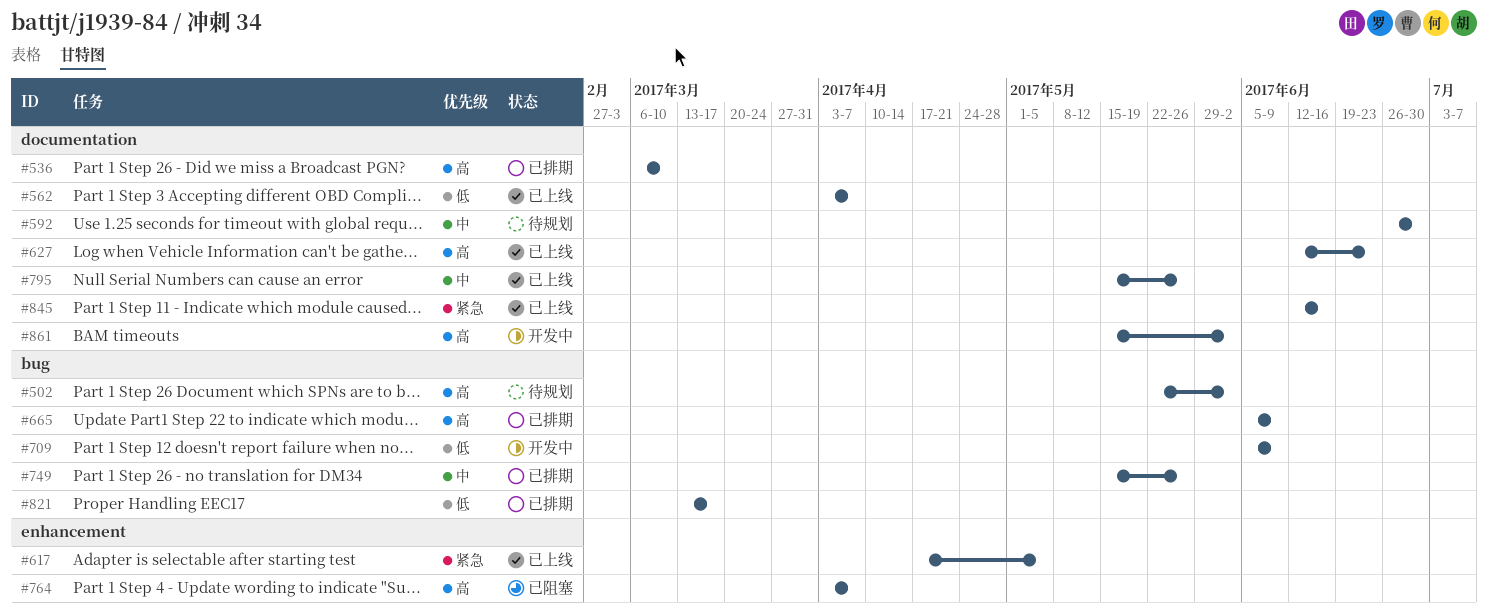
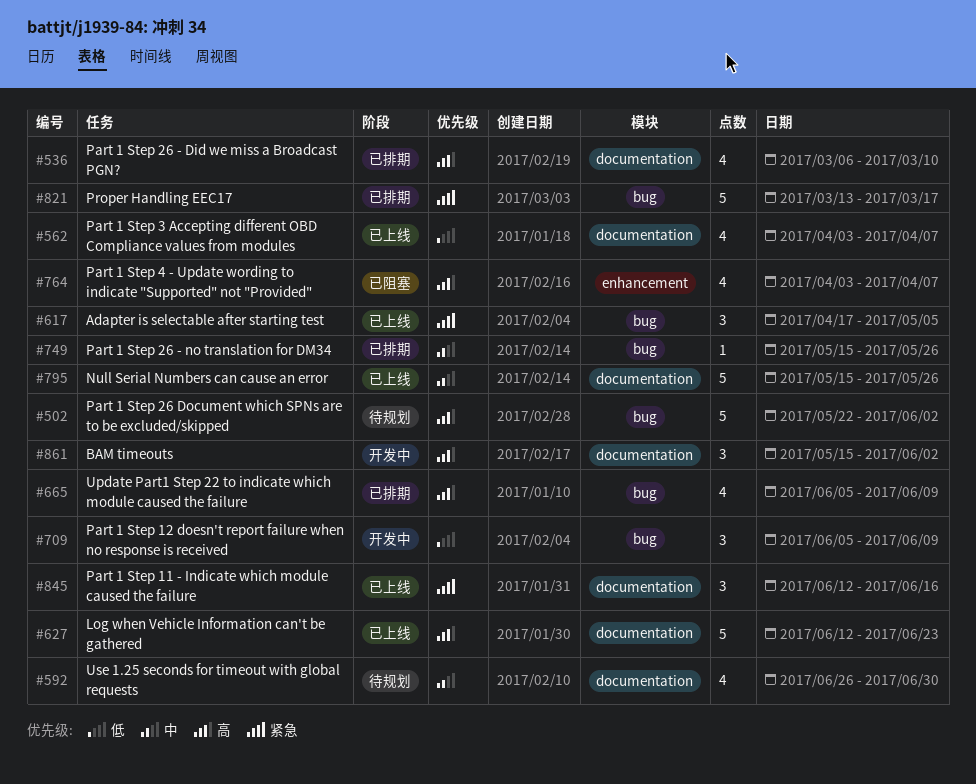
#617, label: enhancement -> bug
#821, priority: 低 -> 紧急

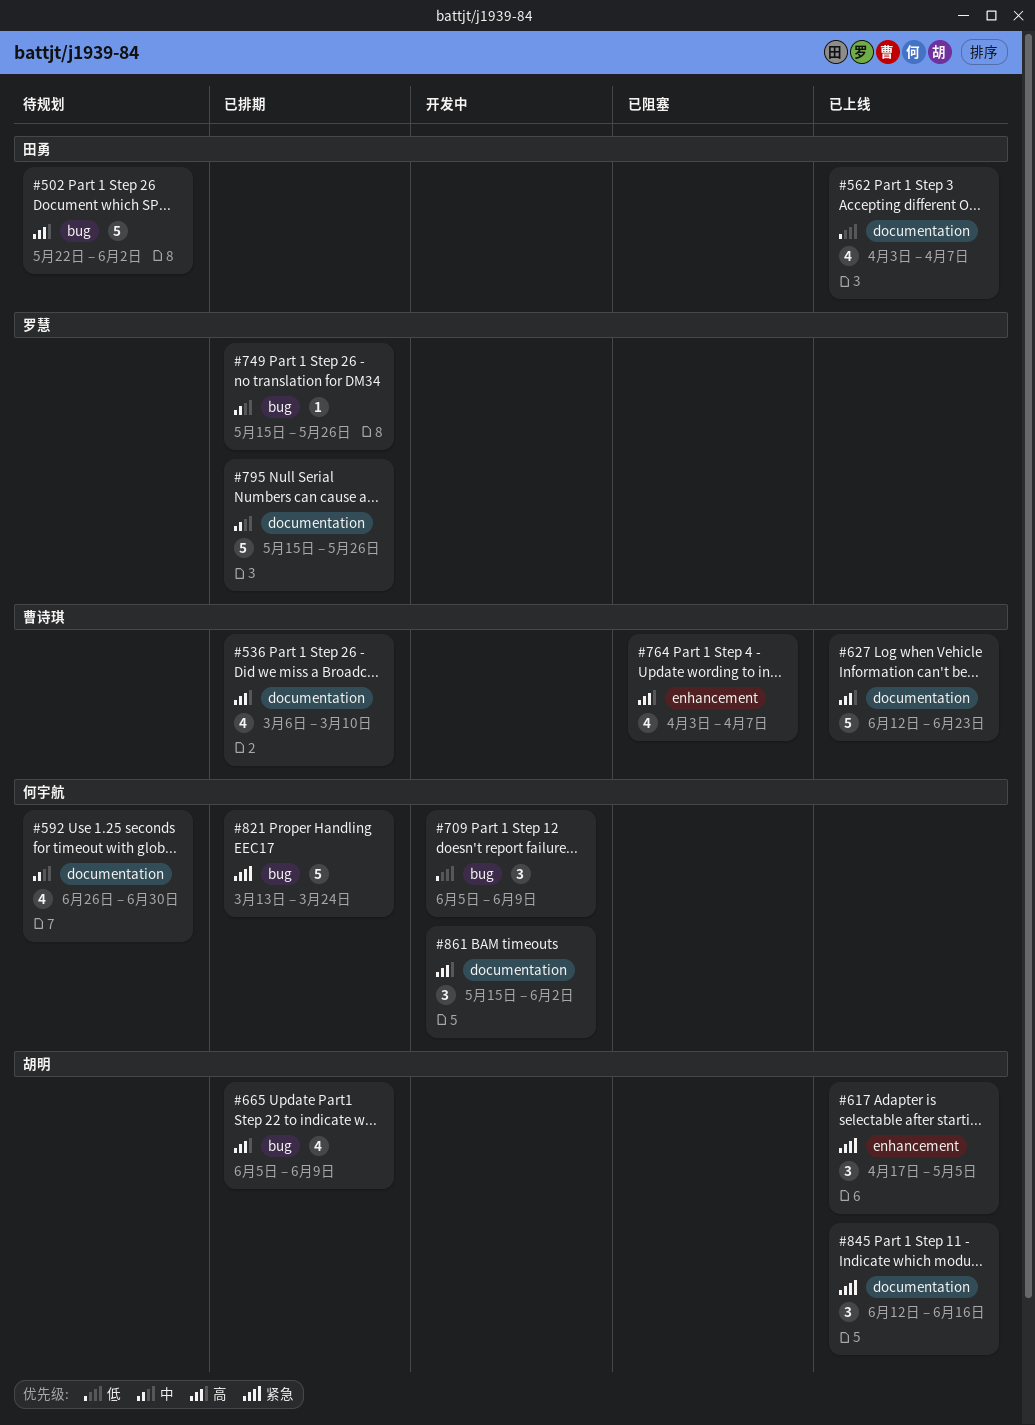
#617, label: bug -> enhancement
#795, status: 已上线 -> 已排期
#821, due: Mar 17 -> Mar 24

